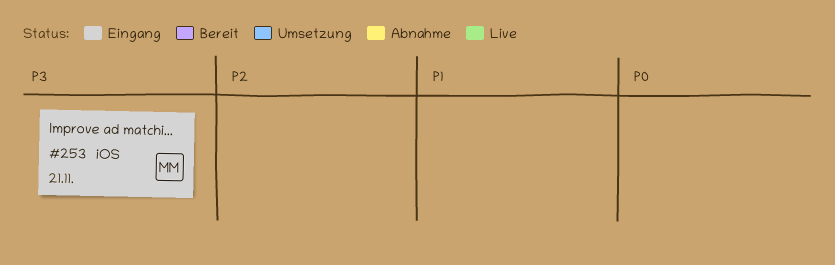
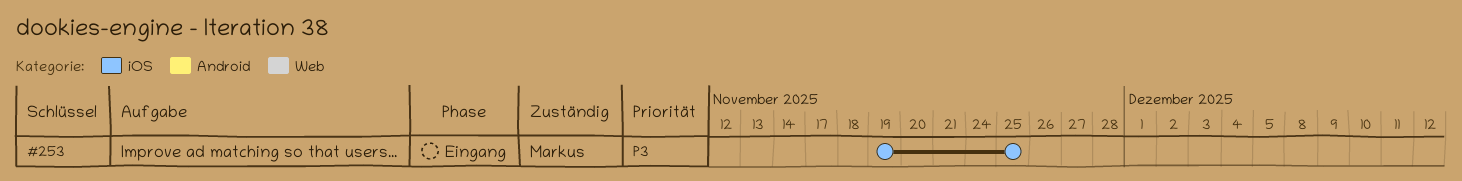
#253, due: Nov 21 -> Nov 25

